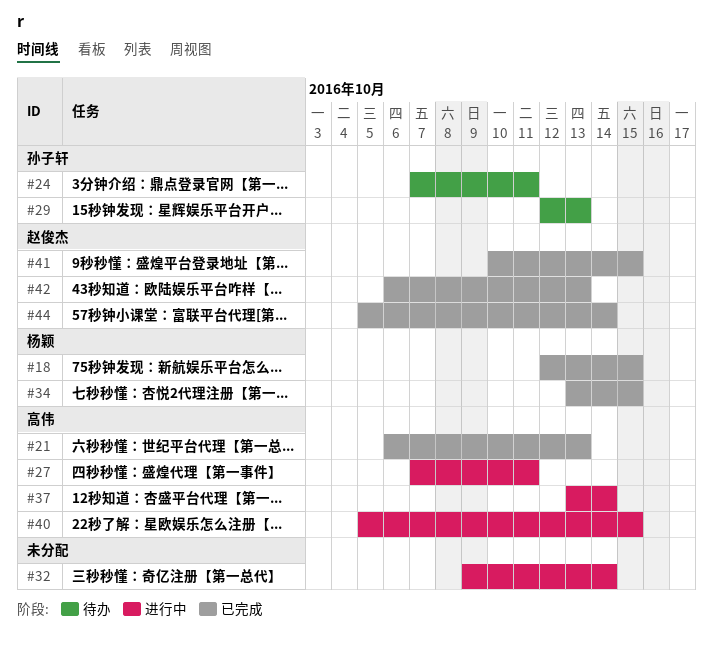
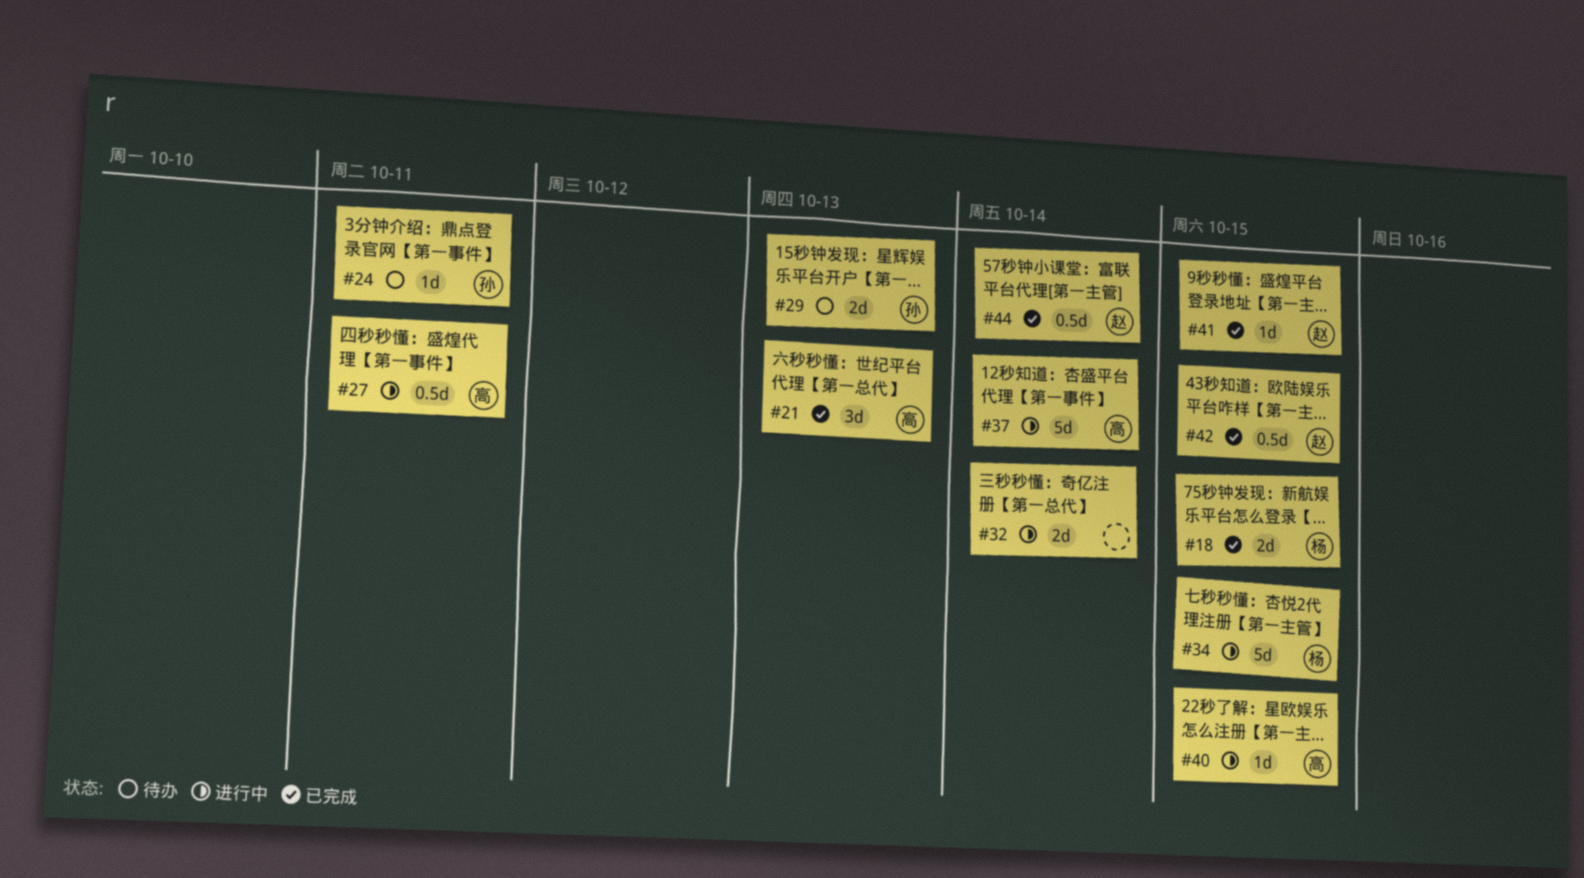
#34, status: 已完成 -> 进行中
#42, due: Oct 13 -> Oct 15

